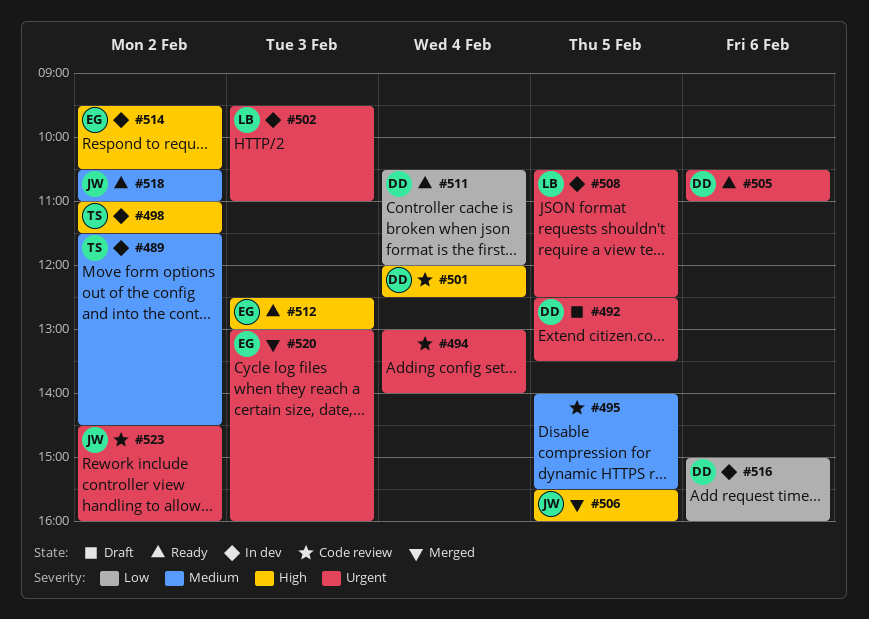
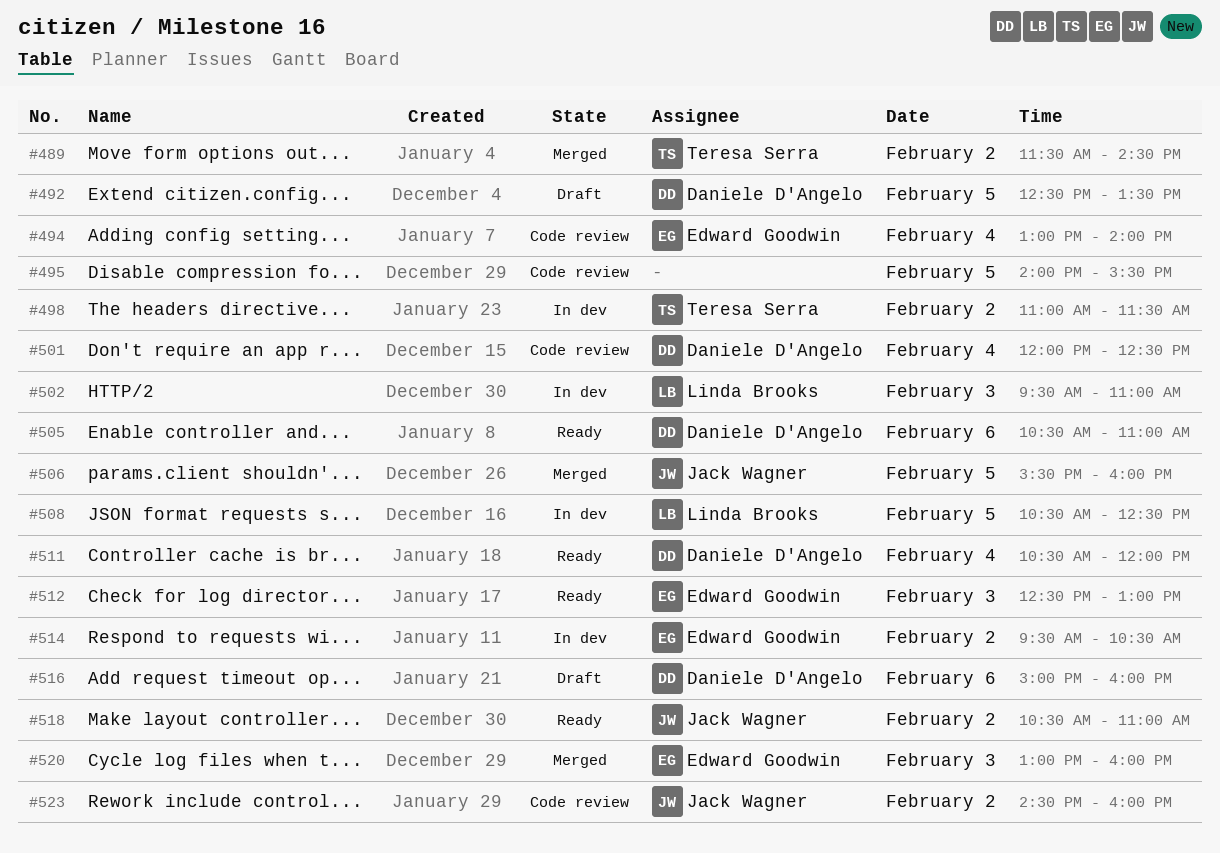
#489, status: In dev -> Merged
#494, owner: none -> Edward Goodwin
#516, status: In dev -> Draft

